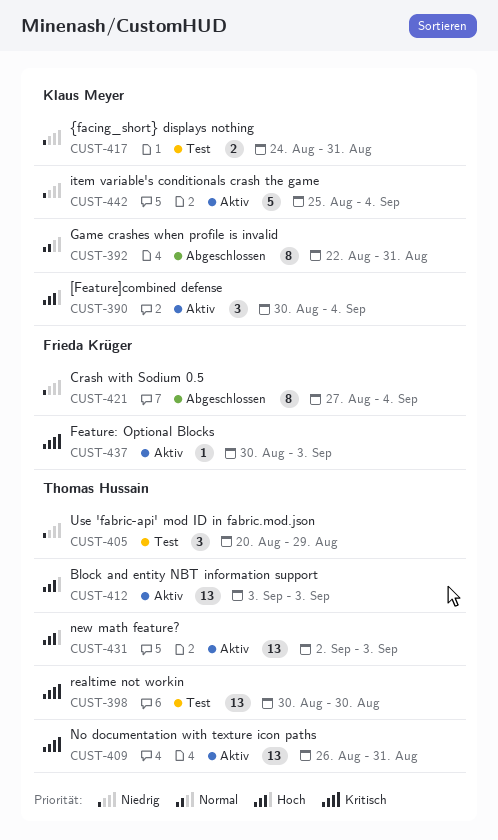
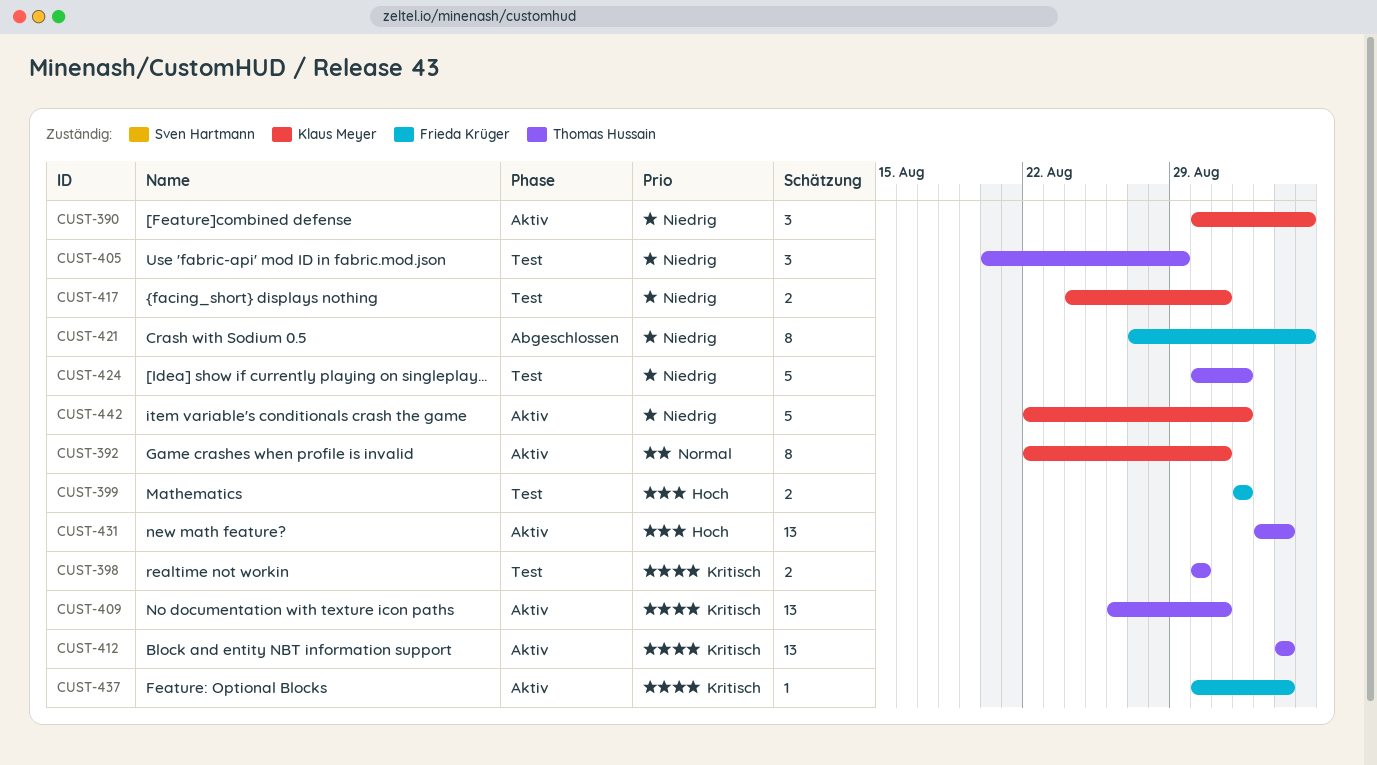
CUST-390, priority: Hoch -> Niedrig
CUST-392, status: Abgeschlossen -> Aktiv
CUST-398, estimate: 13 -> 2
CUST-399: none -> present
CUST-412, priority: Hoch -> Kritisch
CUST-424: none -> present
CUST-442, start: Aug 25 -> Aug 22
CUST-442, due: Sep 4 -> Sep 1

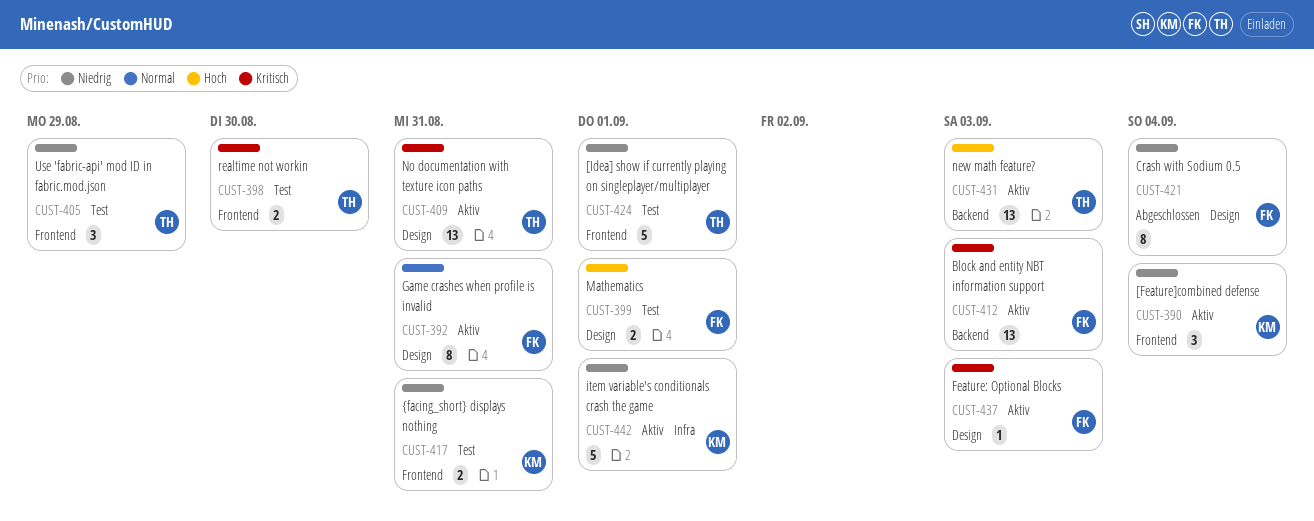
CUST-392, owner: Klaus Meyer -> Frieda Krüger
CUST-412, owner: Thomas Hussain -> Frieda Krüger

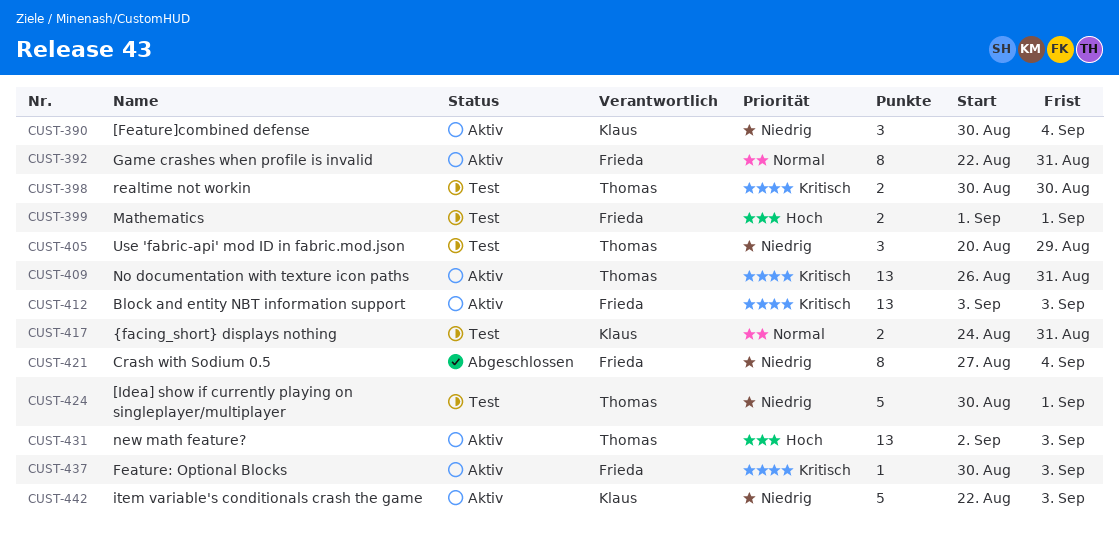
CUST-417, priority: Niedrig -> Normal
CUST-442, due: Sep 1 -> Sep 3

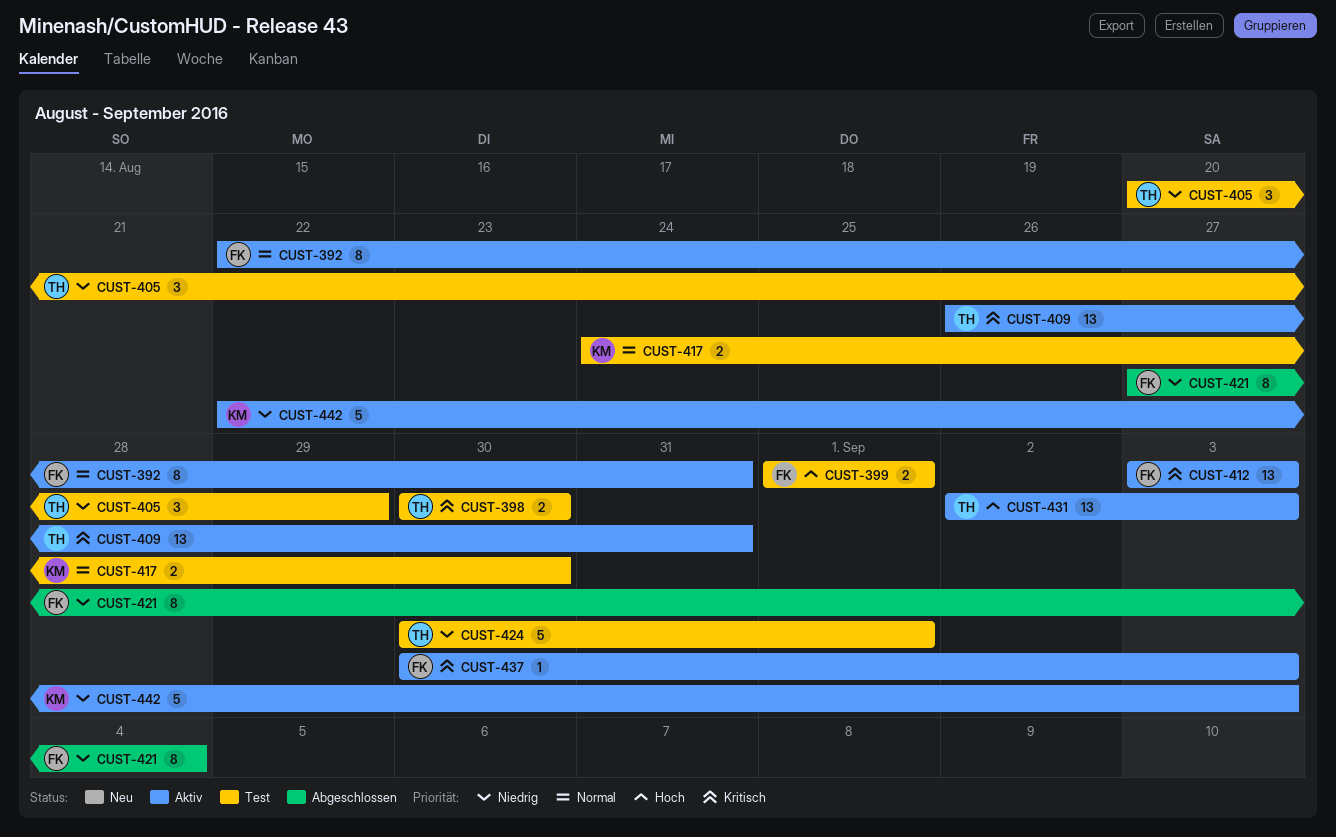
CUST-390: present -> none
CUST-417, due: Aug 31 -> Aug 30

